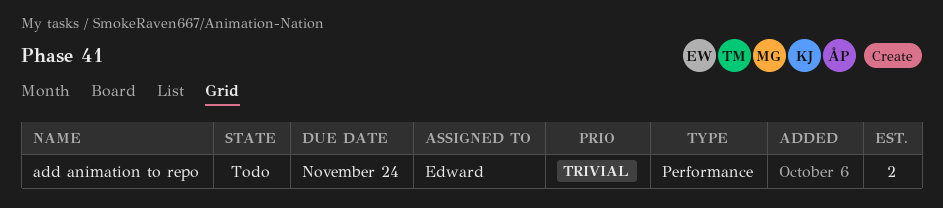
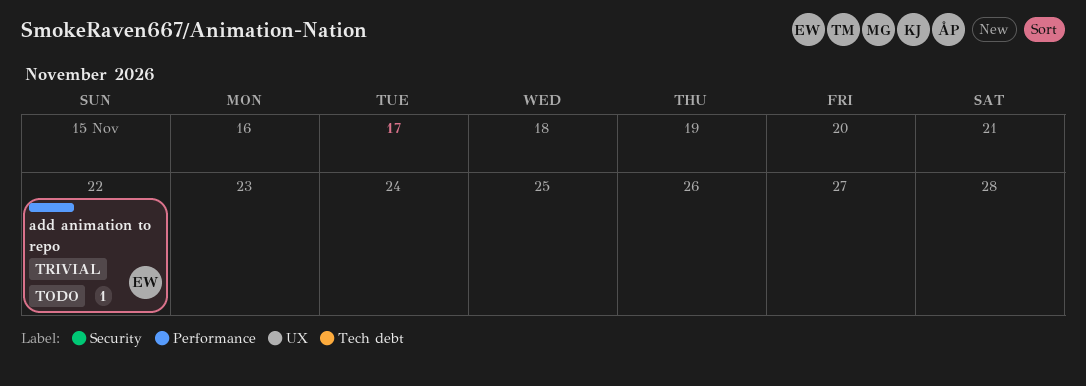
add animation to repo, estimate: 2 -> 1
add animation to repo, due: Nov 24 -> Nov 22

